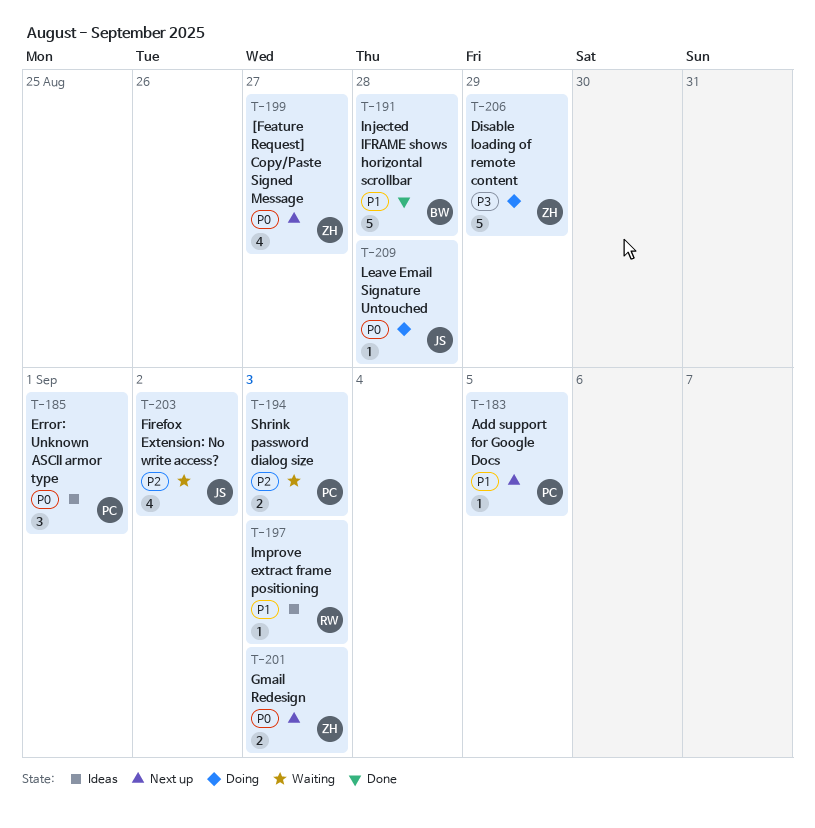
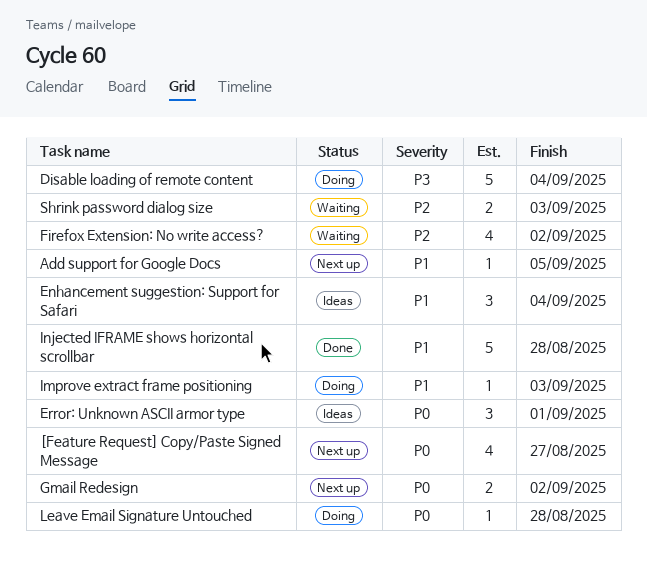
Disable loading of remote content, due: Aug 29 -> Sep 4
Enhancement suggestion: Support for Safari: none -> present
Gmail Redesign, due: Sep 3 -> Sep 2
Improve extract frame positioning, status: Ideas -> Doing

